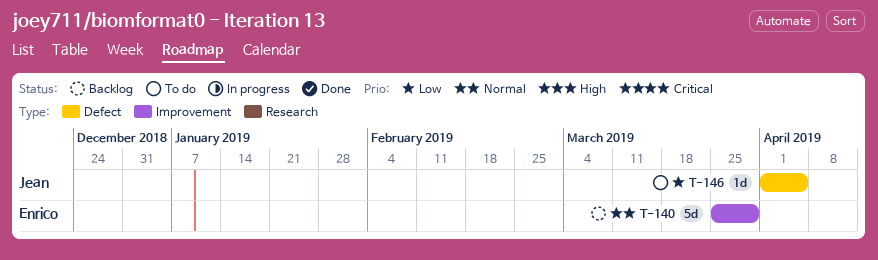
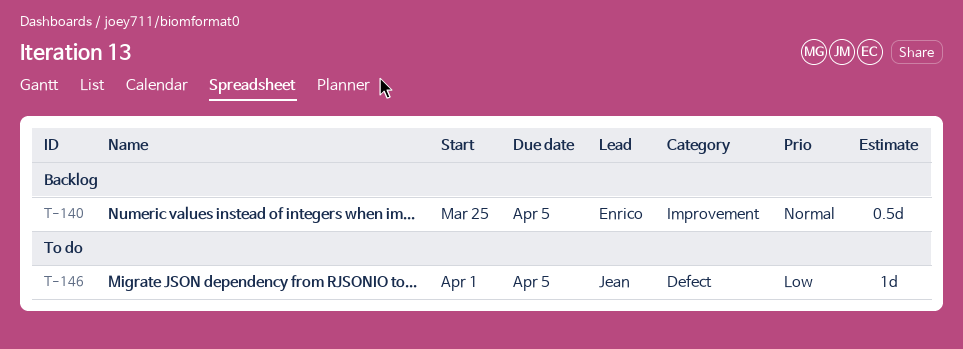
T-140, estimate: 5d -> 0.5d
T-140, due: Mar 29 -> Apr 5

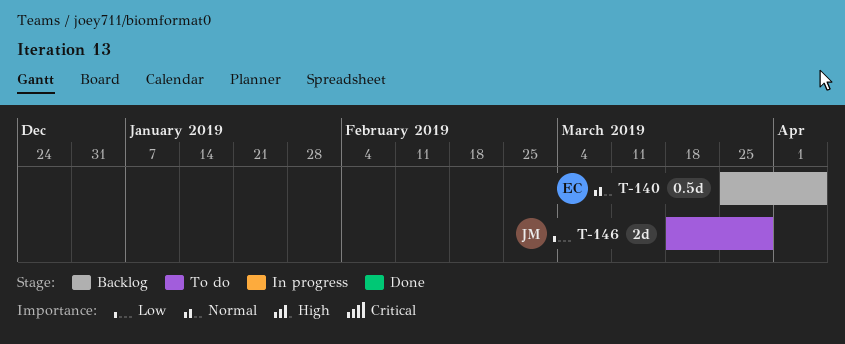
T-146, estimate: 1d -> 2d
T-146, start: Apr 1 -> Mar 18
T-146, due: Apr 5 -> Mar 29

